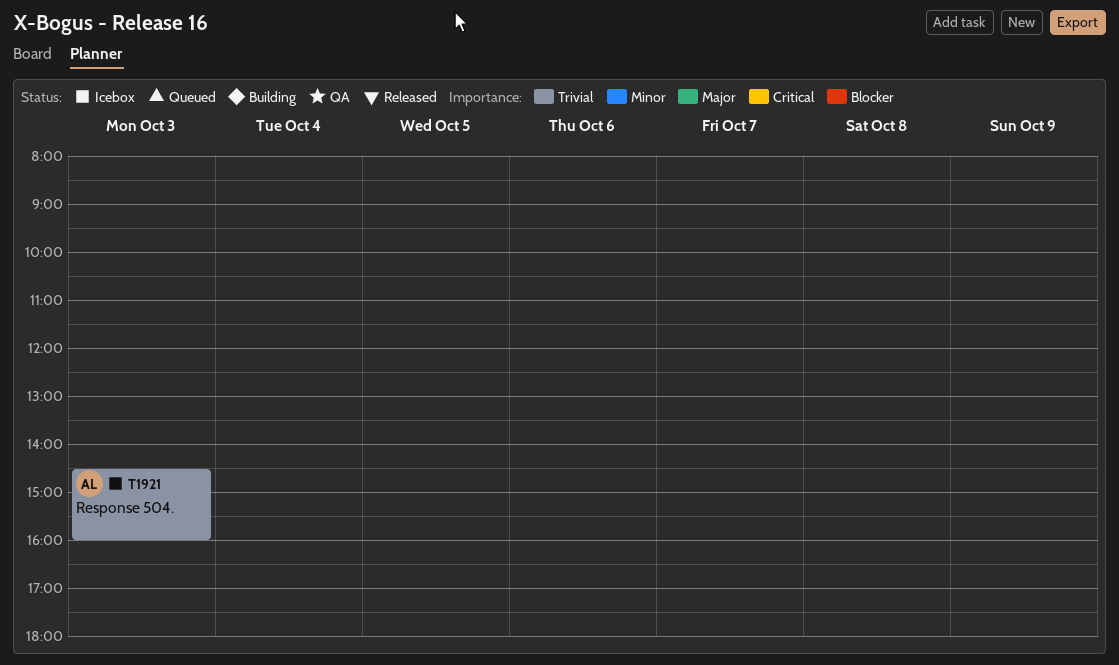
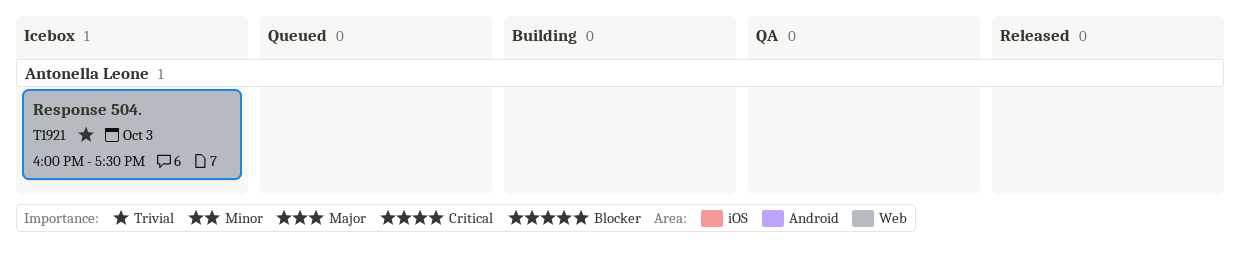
T1921, begins: 14:30 -> 16:00
T1921, ends: 16:00 -> 17:30

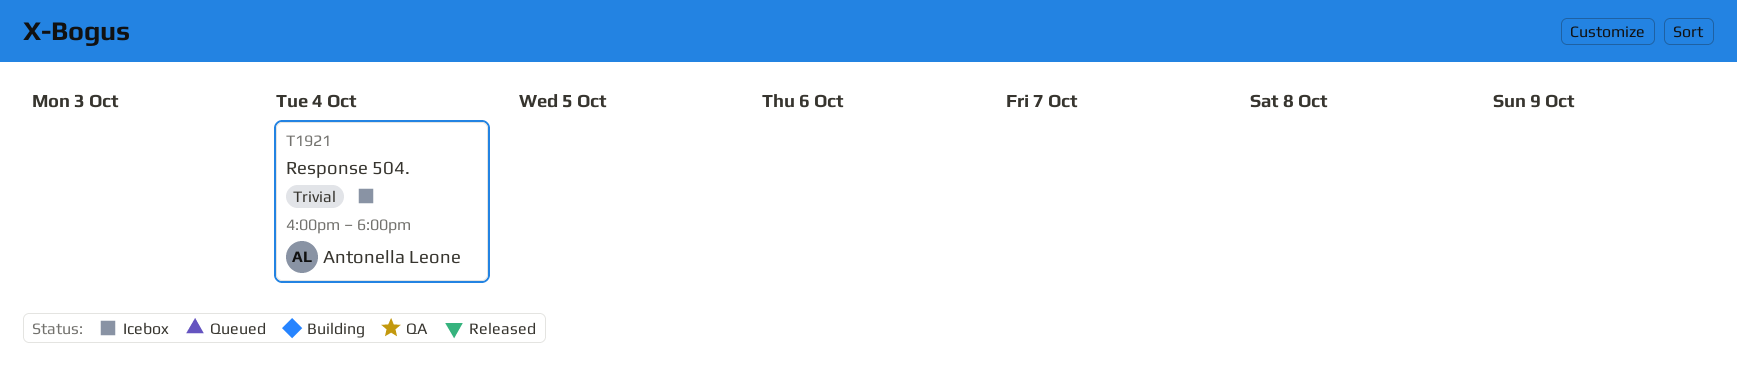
T1921, day: Oct 3 -> Oct 4
T1921, ends: 17:30 -> 18:00

